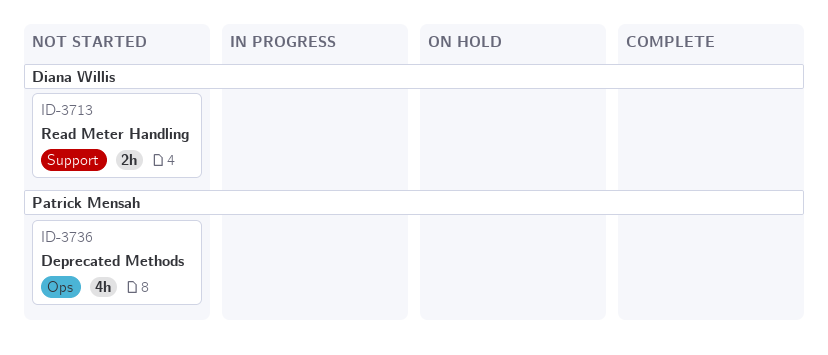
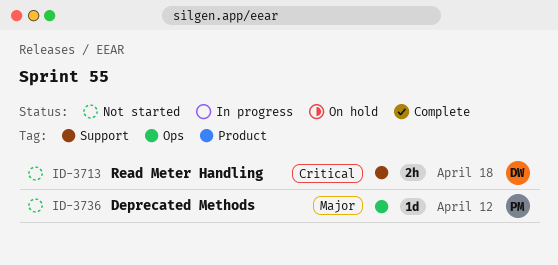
ID-3736, estimate: 4h -> 1d

